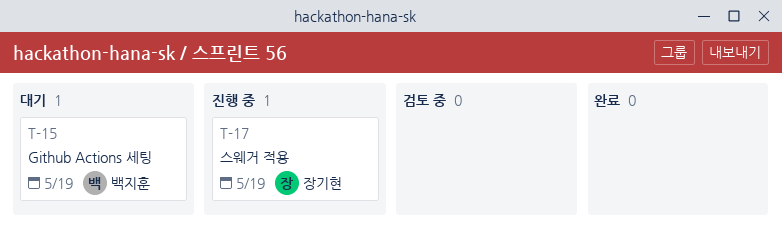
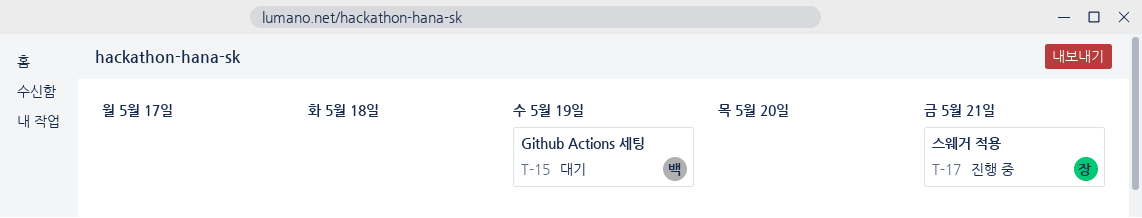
T-17, due: May 19 -> May 21

